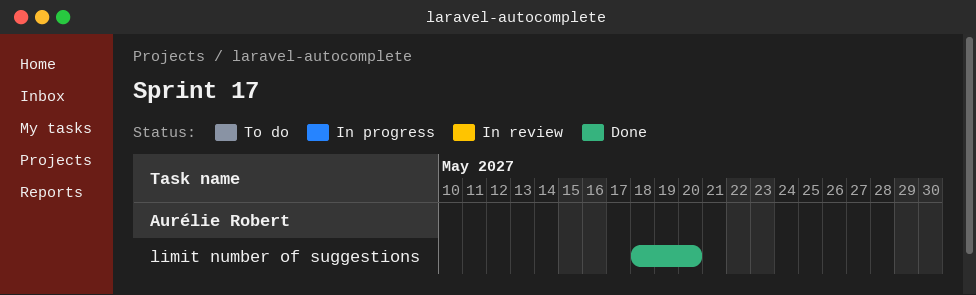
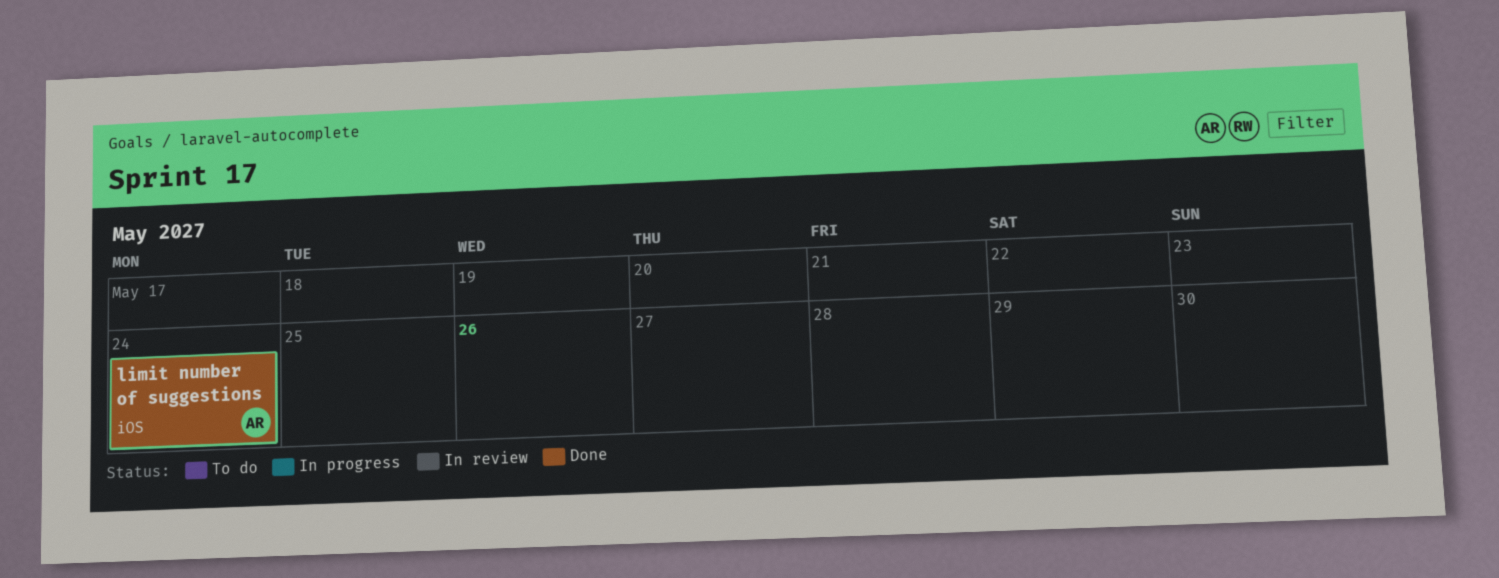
limit number of suggestions, due: May 20 -> May 24

